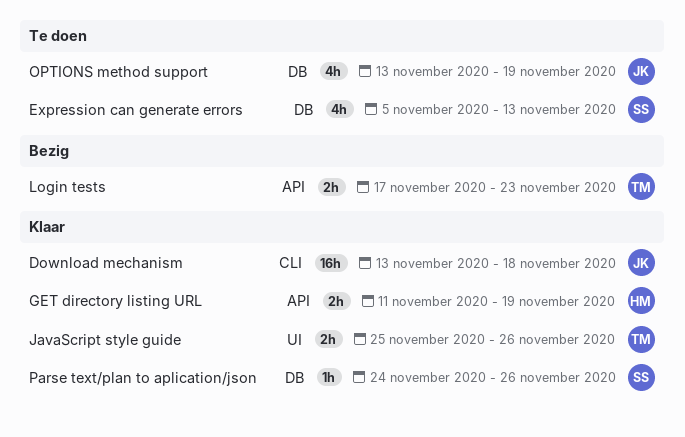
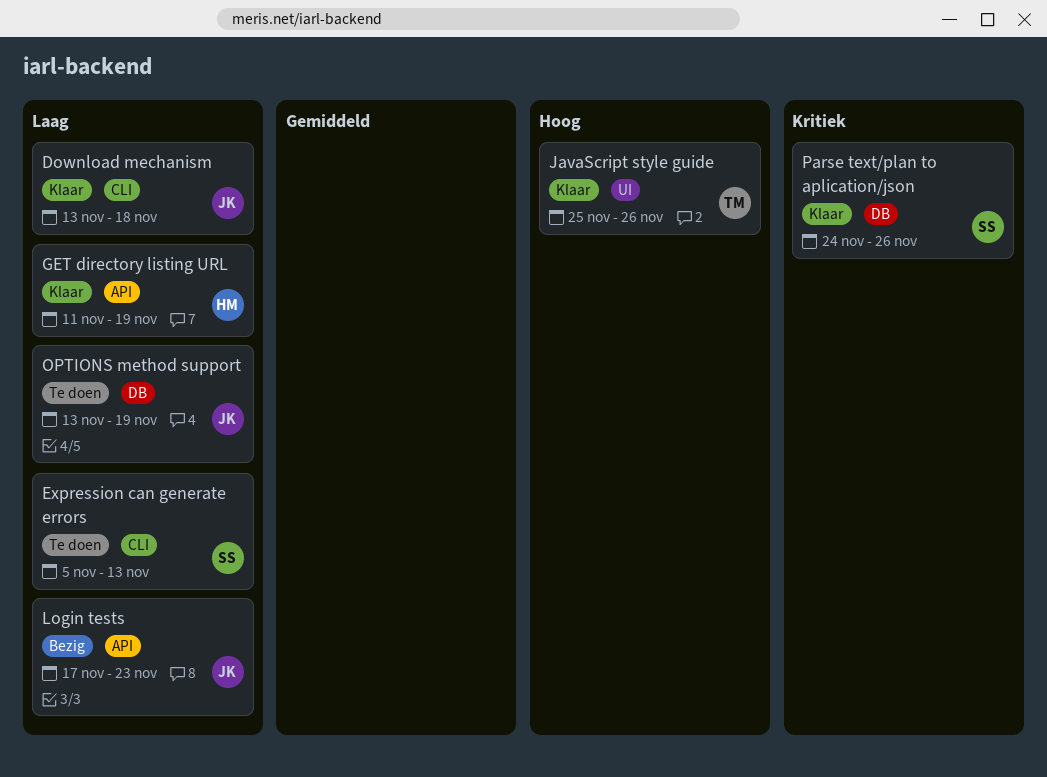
Expression can generate errors, label: DB -> CLI
Login tests, owner: TM -> JK

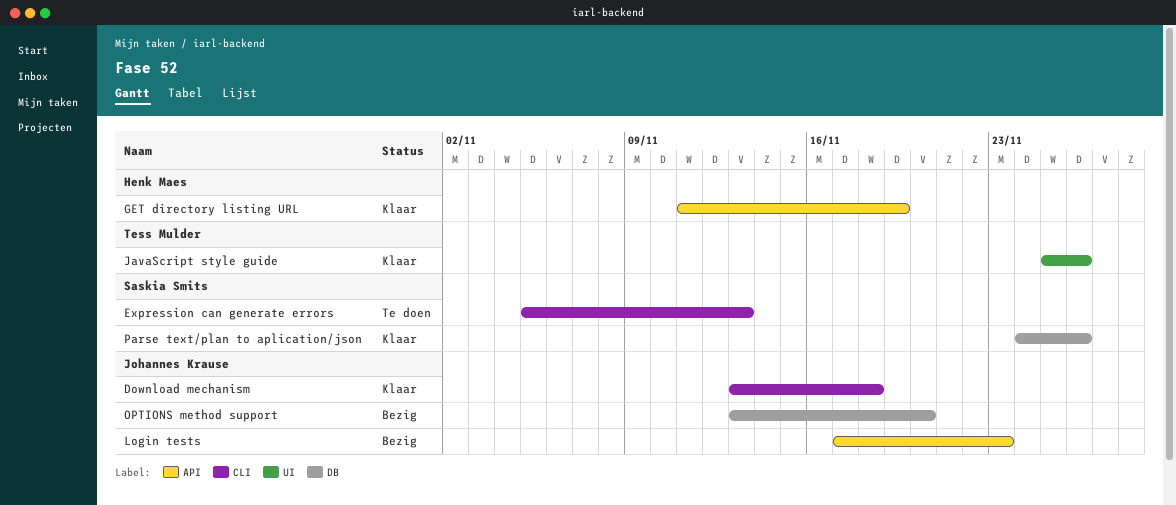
OPTIONS method support, status: Te doen -> Bezig
OPTIONS method support, due: Nov 19 -> Nov 20

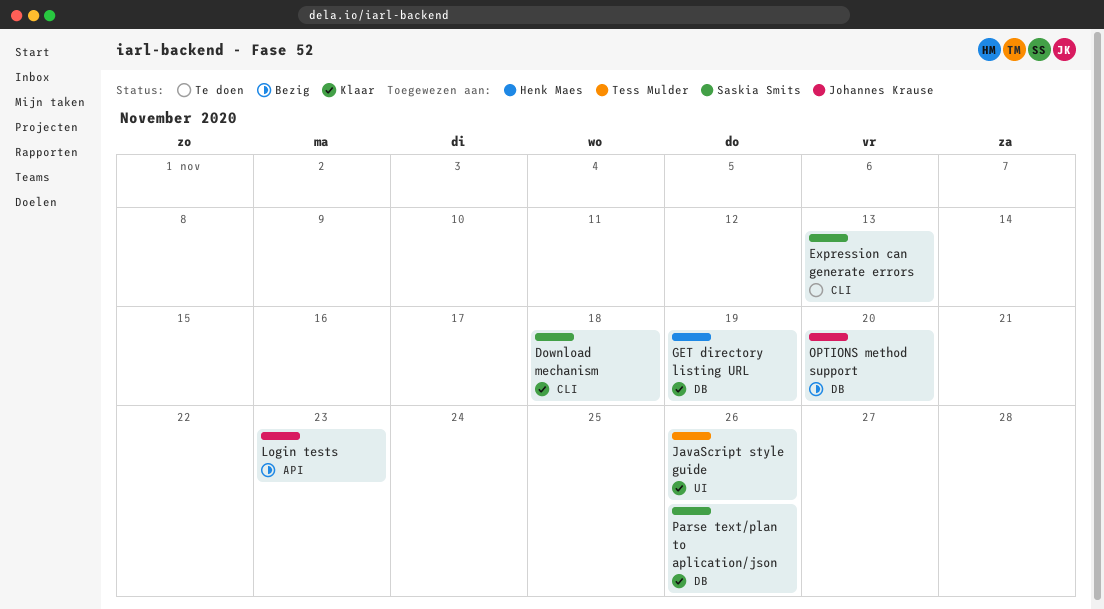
Download mechanism, owner: Johannes Krause -> Saskia Smits
GET directory listing URL, label: API -> DB

